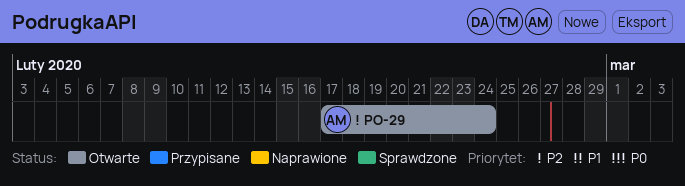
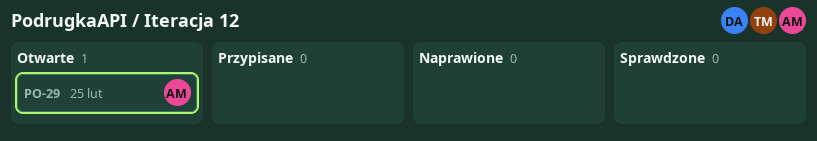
PO-29, due: Feb 24 -> Feb 25

